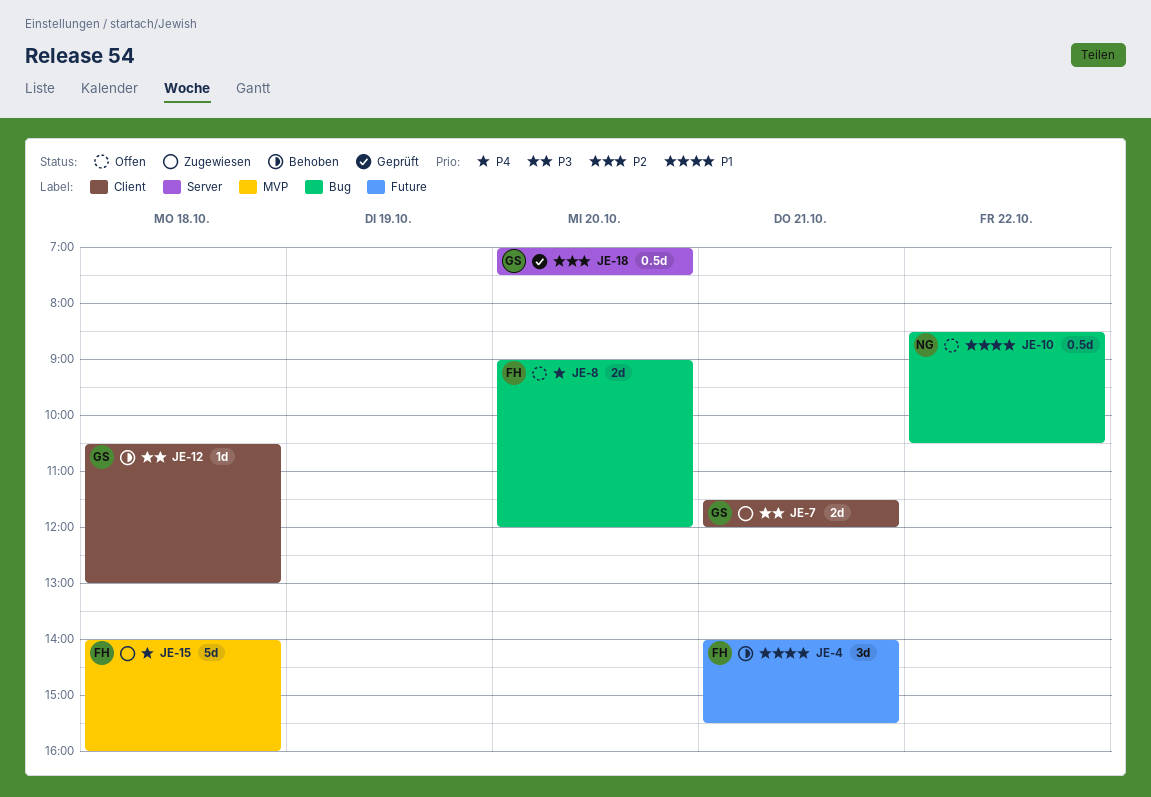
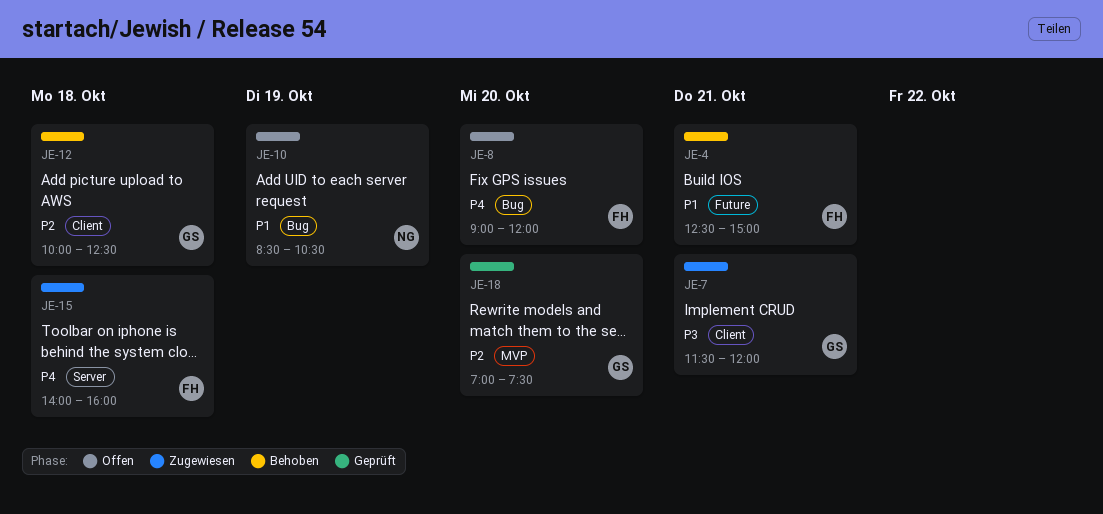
JE-4, begins: 14:00 -> 12:30
JE-4, ends: 15:30 -> 15:00
JE-10, day: Oct 22 -> Oct 19
JE-12, priority: P3 -> P2
JE-12, begins: 10:30 -> 10:00
JE-12, ends: 13:00 -> 12:30
JE-15, label: MVP -> Server
JE-18, label: Server -> MVP

